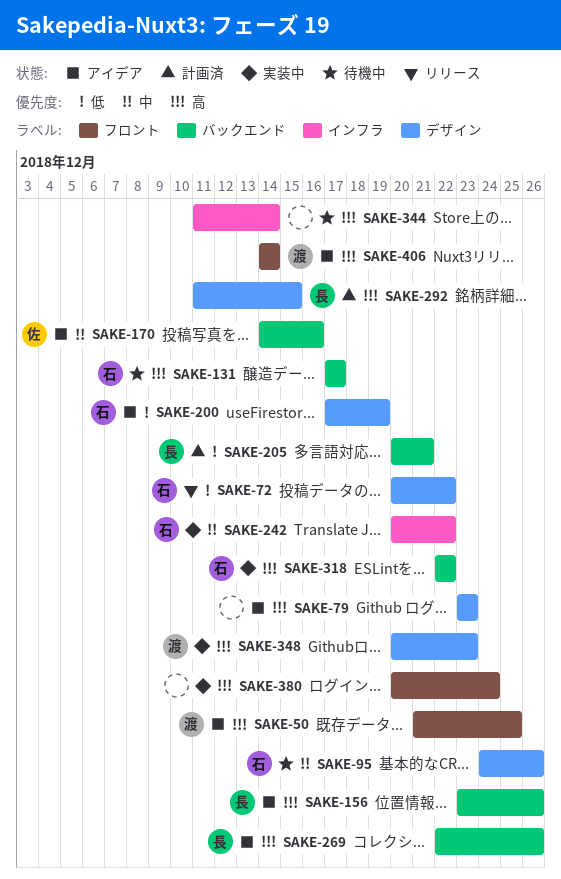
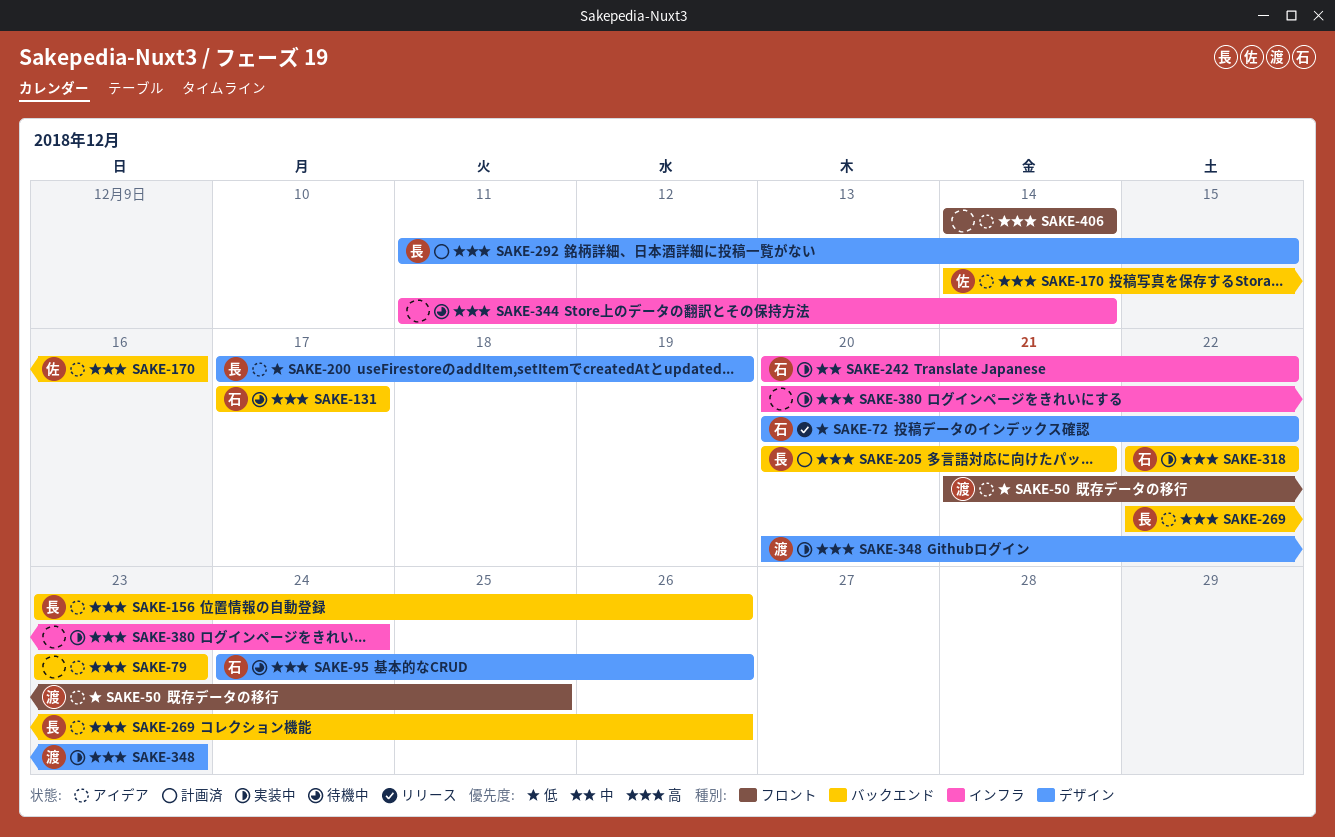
SAKE-50, priority: 高 -> 低
SAKE-79, label: デザイン -> バックエンド
SAKE-95, priority: 中 -> 高
SAKE-170, priority: 中 -> 高
SAKE-200, owner: 石 -> 長
SAKE-205, priority: 低 -> 高
SAKE-380, label: フロント -> インフラ
SAKE-406, owner: 渡 -> none

